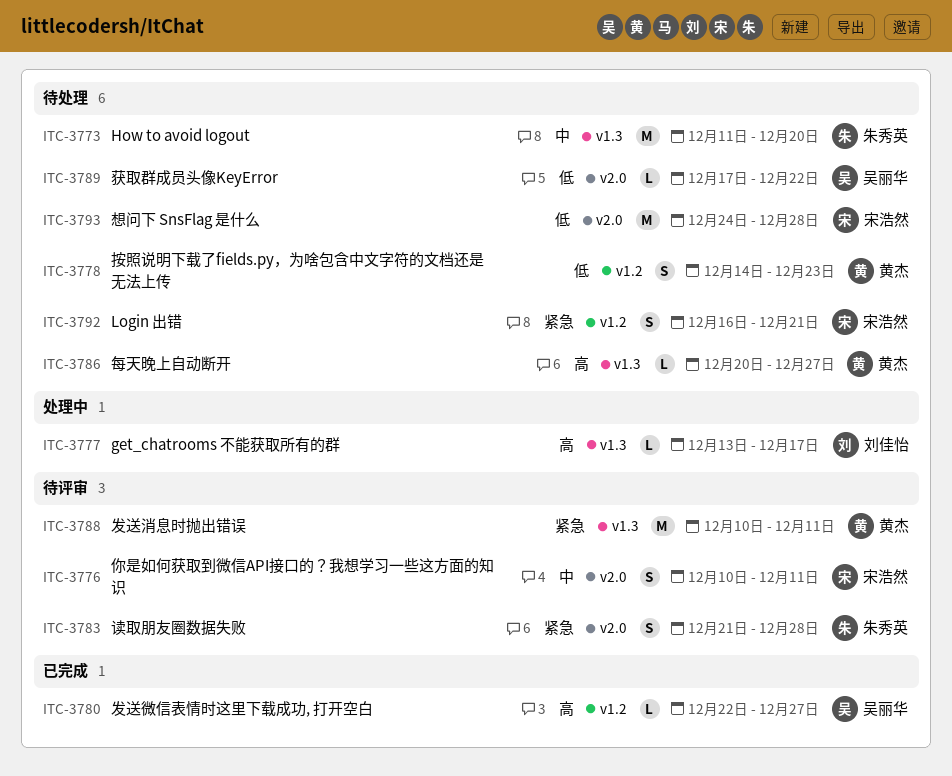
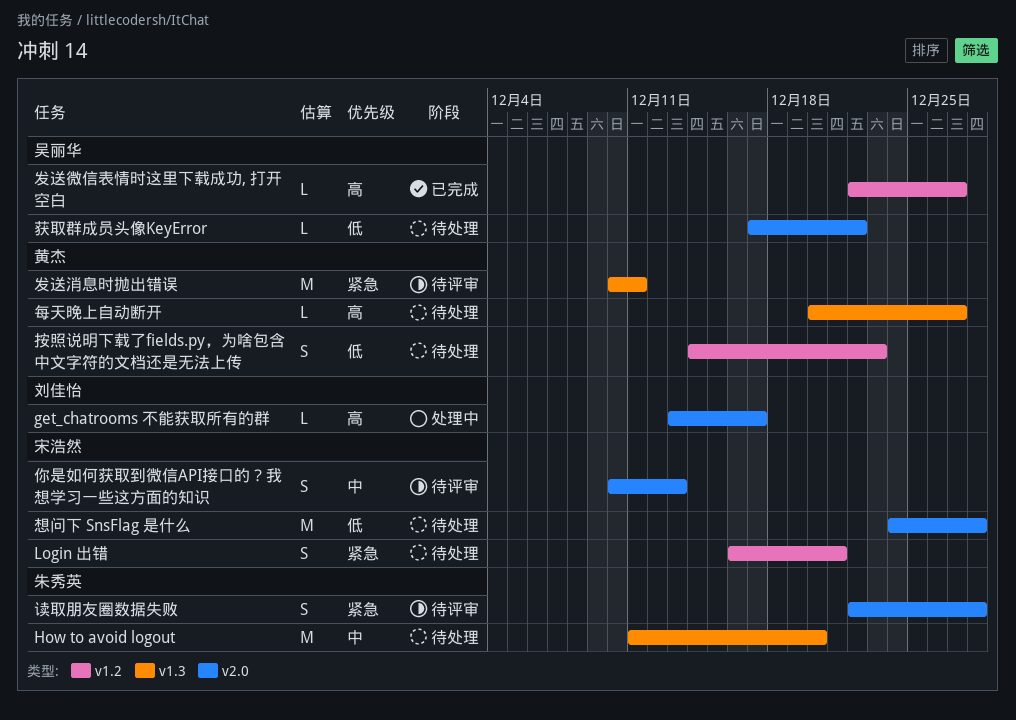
get_chatrooms 不能获取所有的群, label: v1.3 -> v2.0
你是如何获取到微信API接口的？我想学习一些这方面的知识, due: Dec 11 -> Dec 13
读取朋友圈数据失败, start: Dec 21 -> Dec 22

